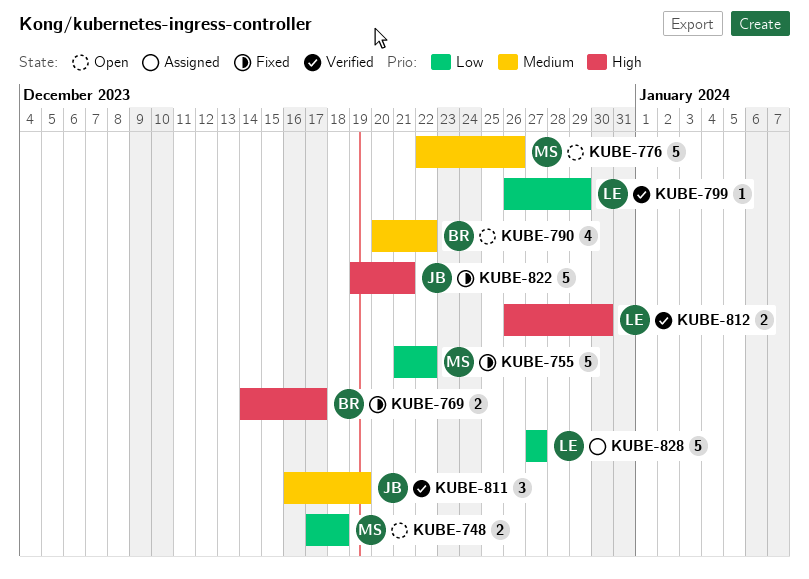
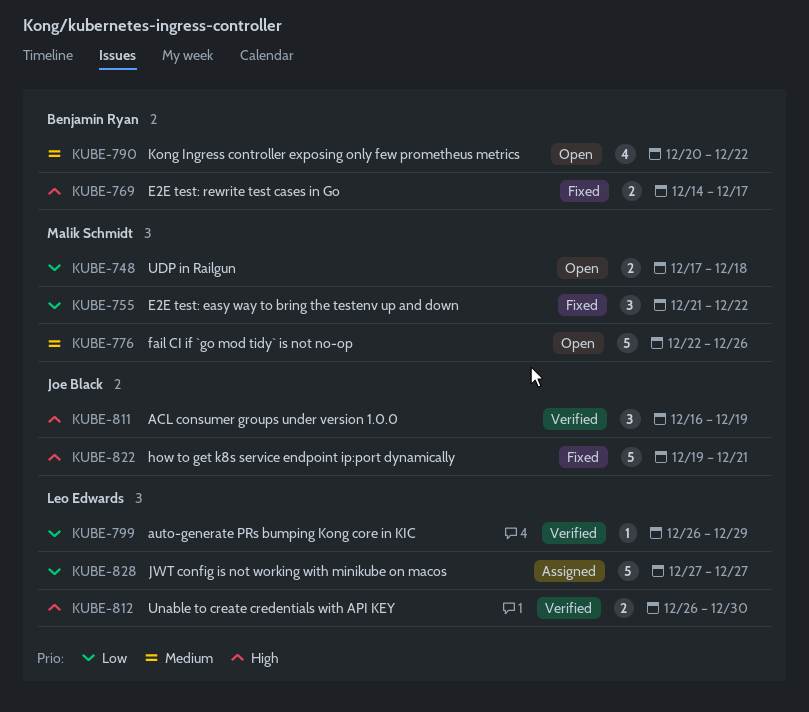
KUBE-755, estimate: 5 -> 3
KUBE-811, priority: Medium -> High

